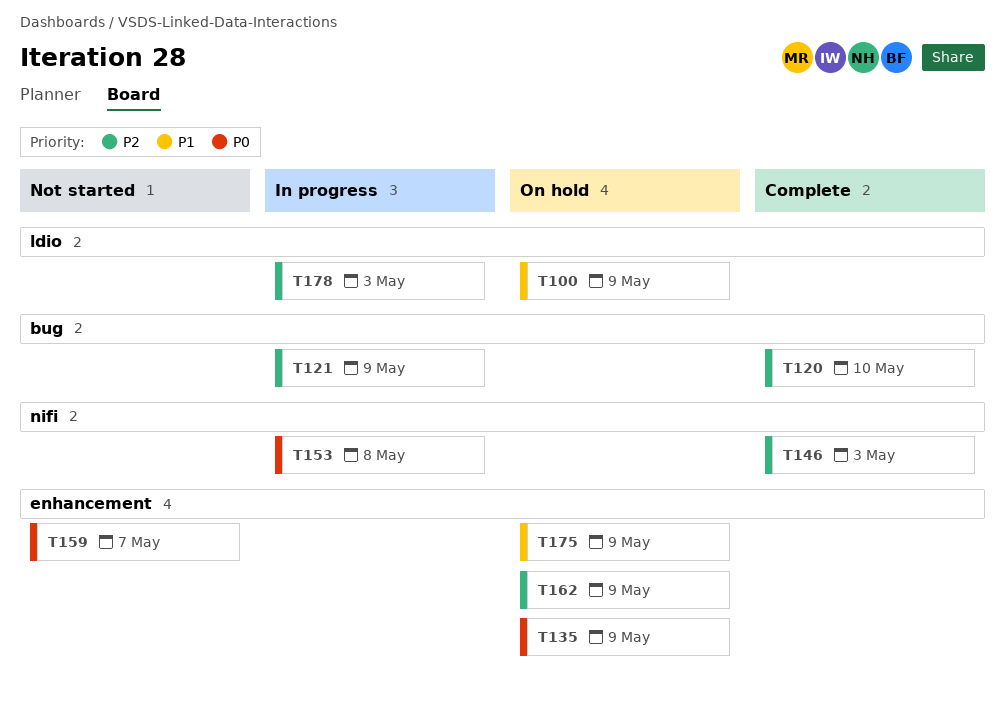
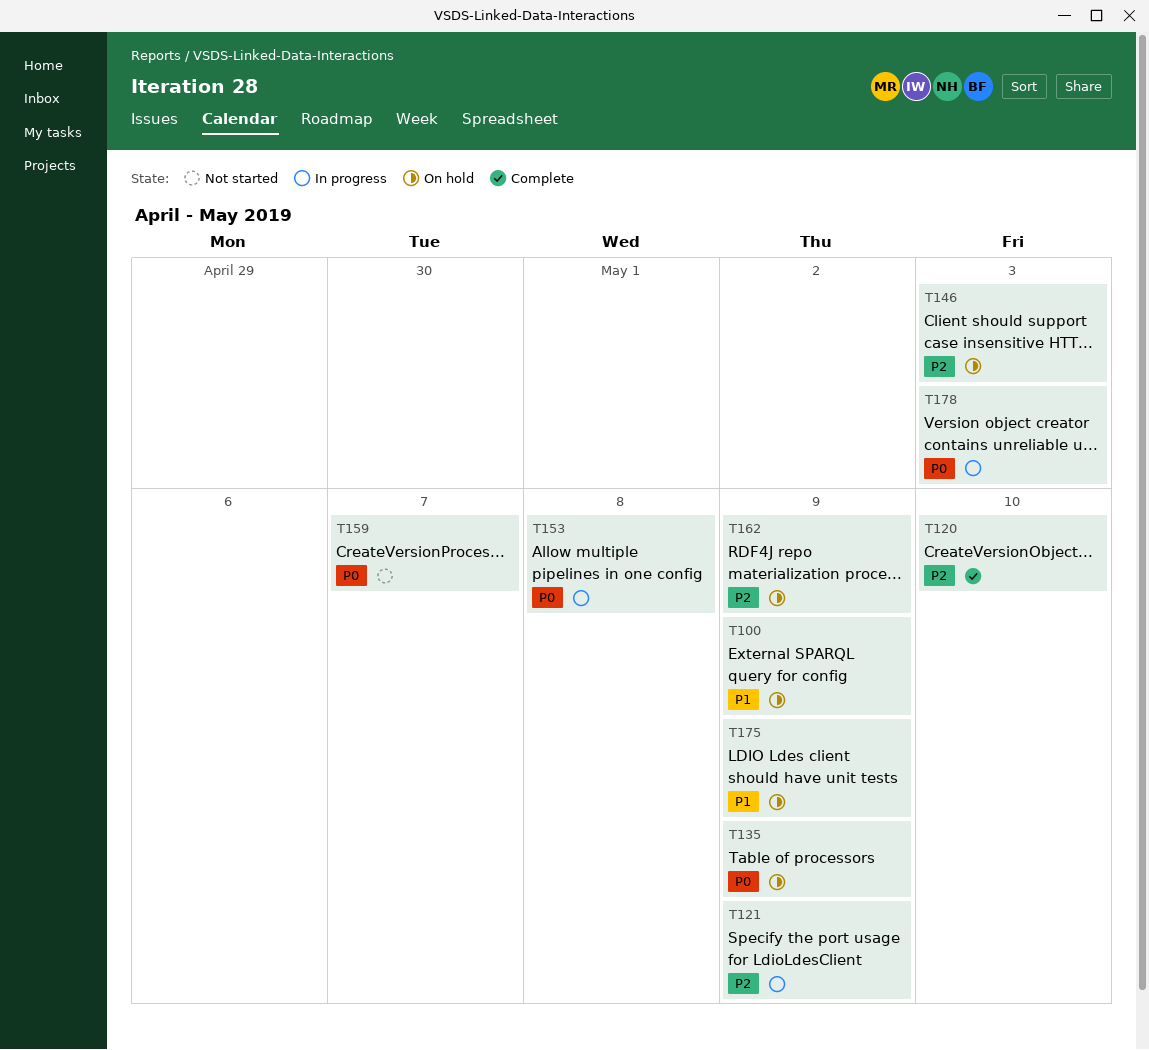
T146, status: Complete -> On hold
T178, priority: P2 -> P0

